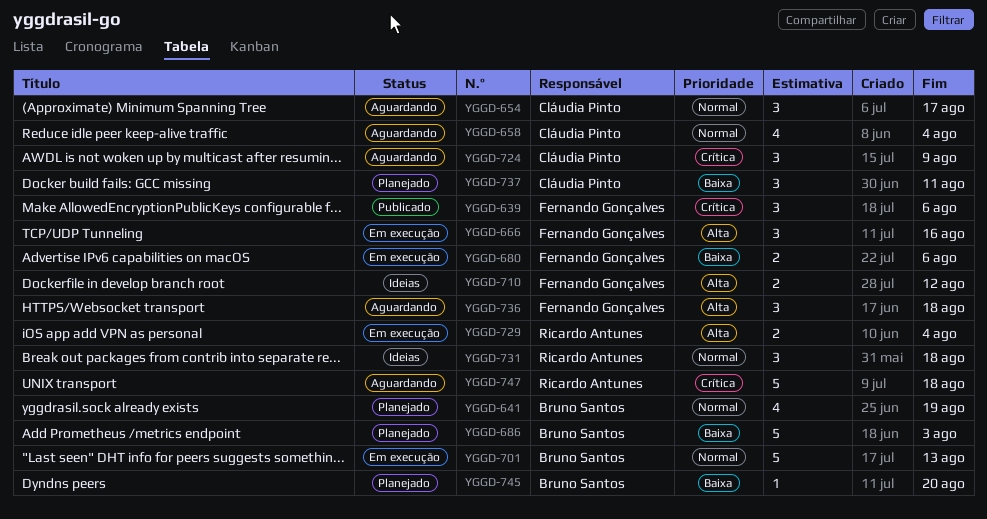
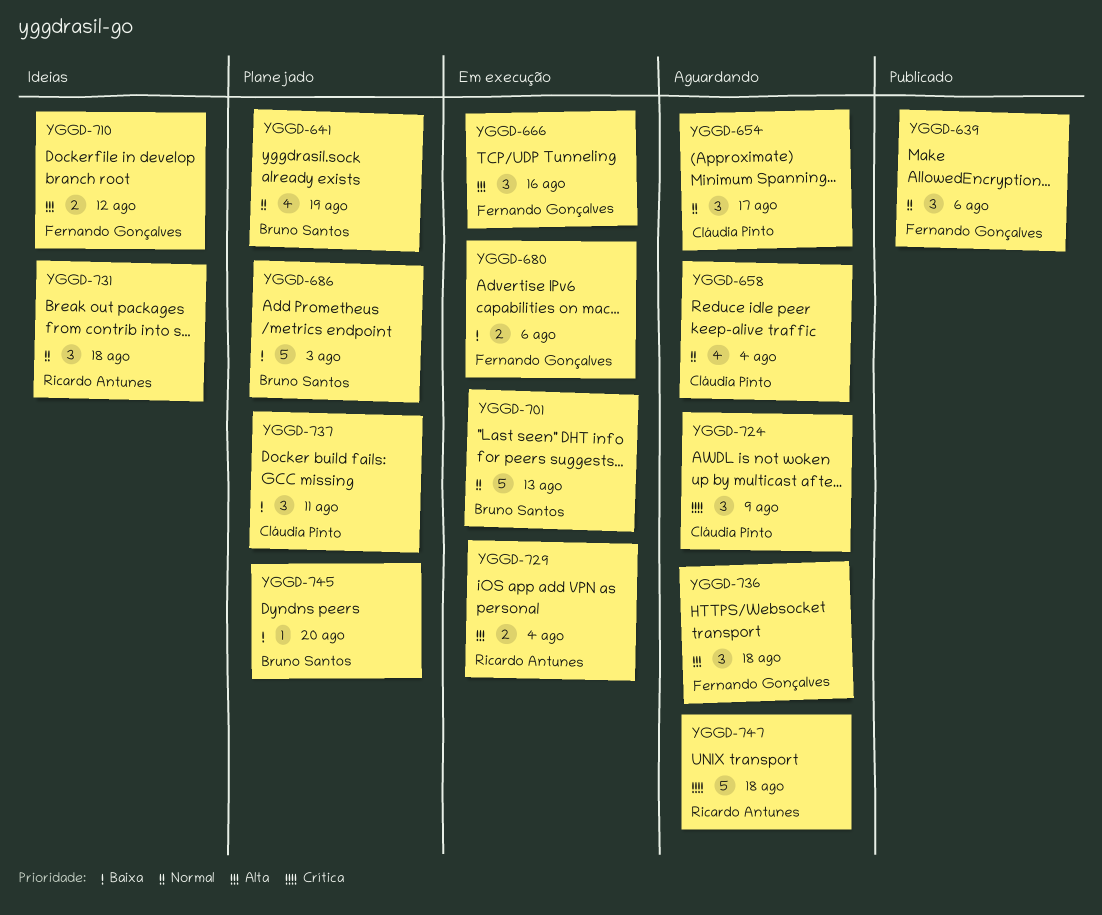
YGGD-639, priority: Crítica -> Normal

